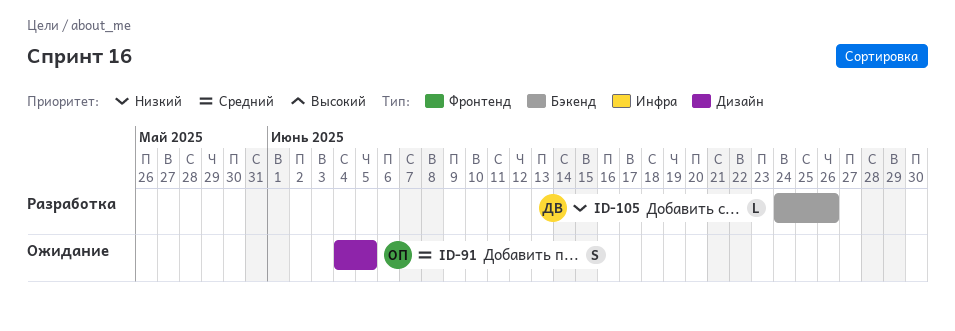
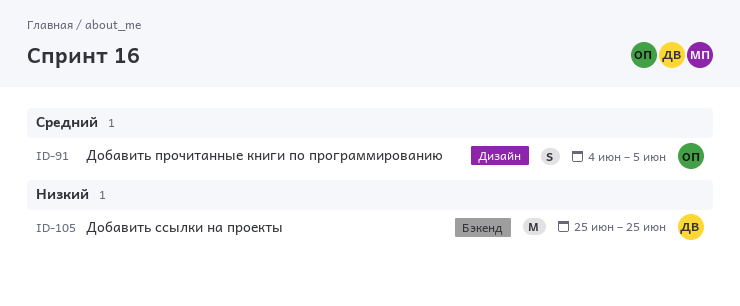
ID-105, estimate: L -> M
ID-105, start: Jun 24 -> Jun 25
ID-105, due: Jun 26 -> Jun 25

